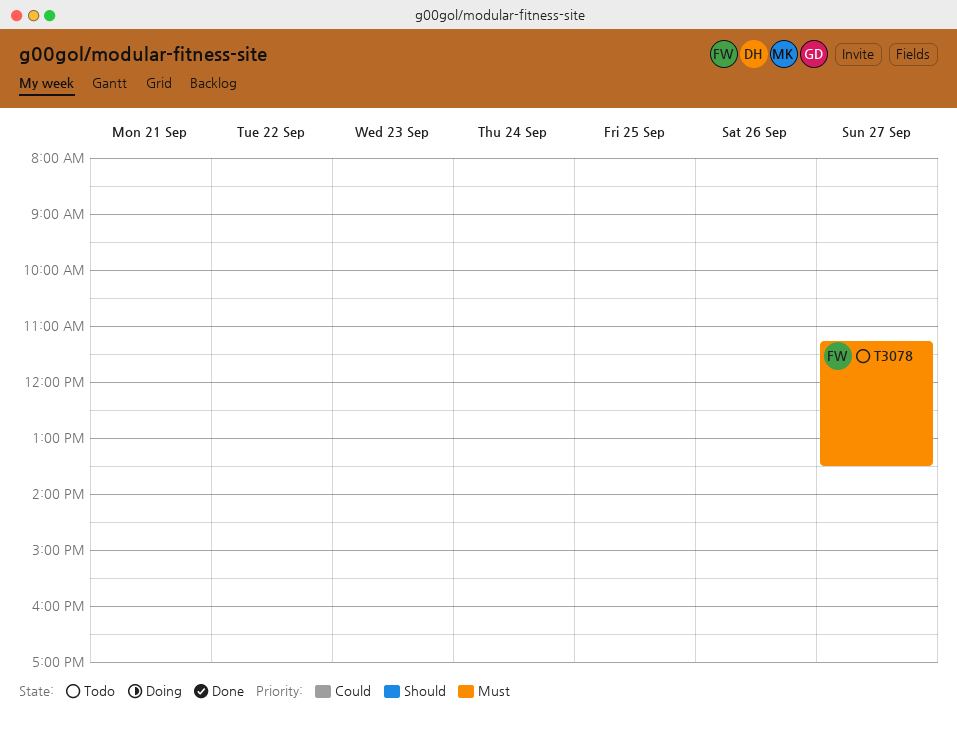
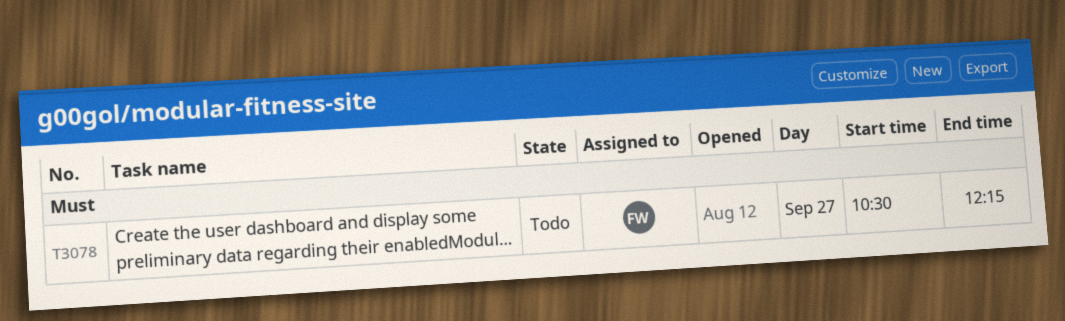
T3078, begins: 11:15 -> 10:30
T3078, ends: 13:30 -> 12:15

